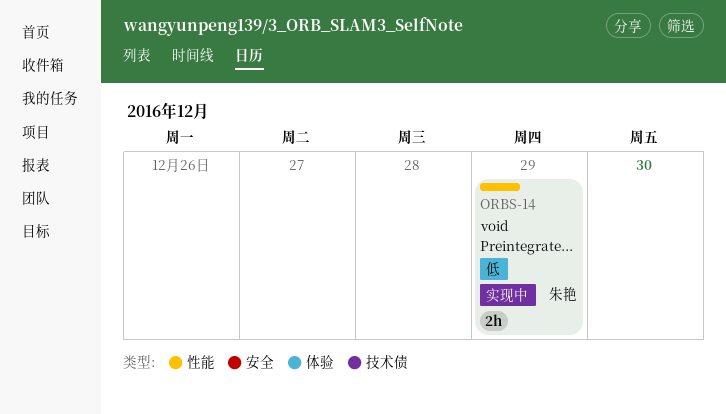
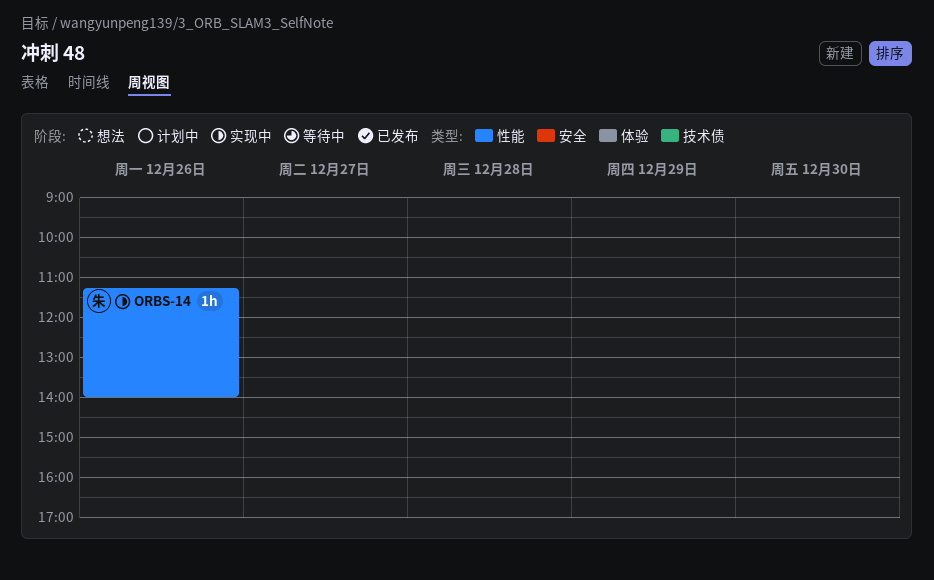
ORBS-14, estimate: 2h -> 1h
ORBS-14, day: Dec 29 -> Dec 26

